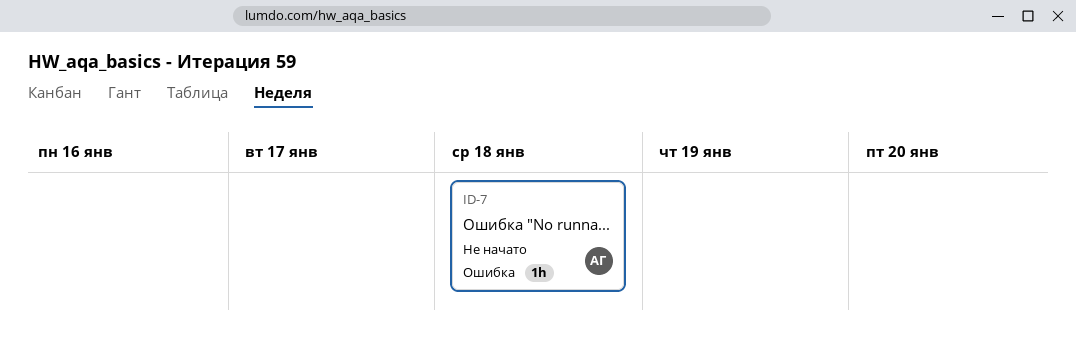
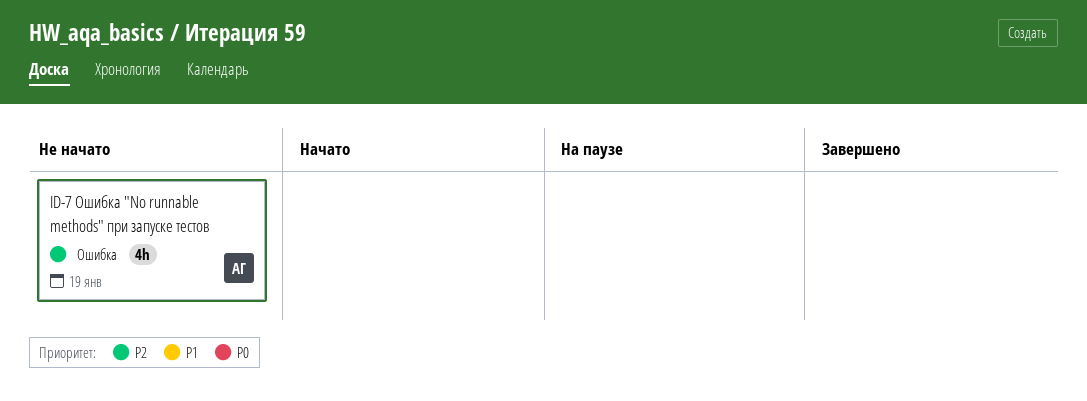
ID-7, estimate: 1h -> 4h
ID-7, due: Jan 18 -> Jan 19

